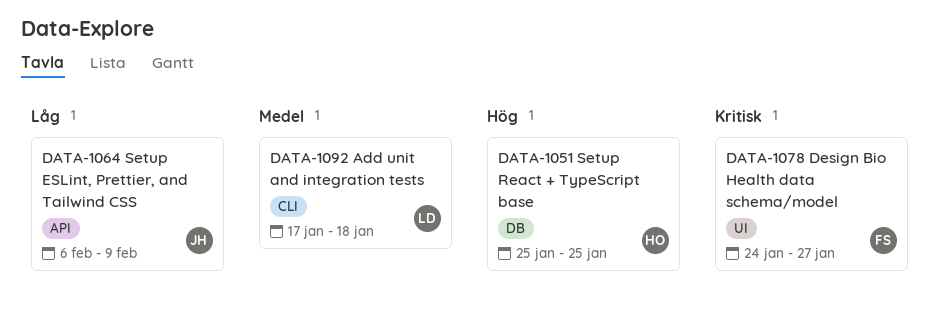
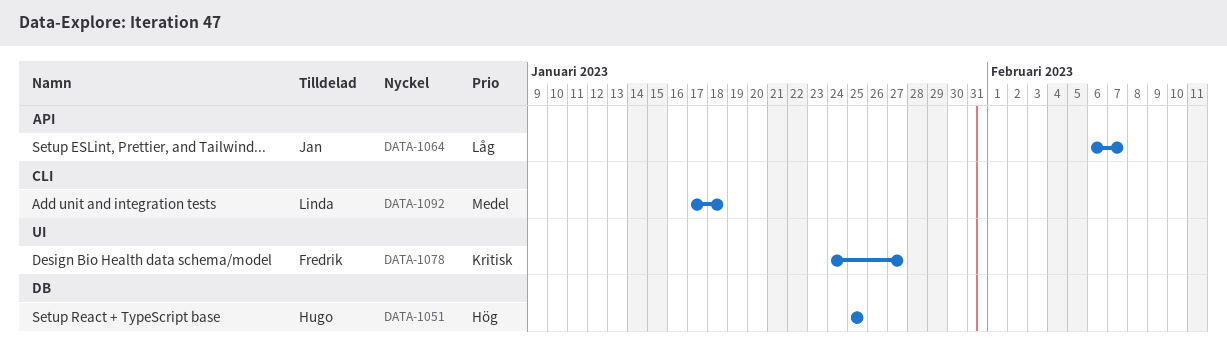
DATA-1064, due: Feb 9 -> Feb 7

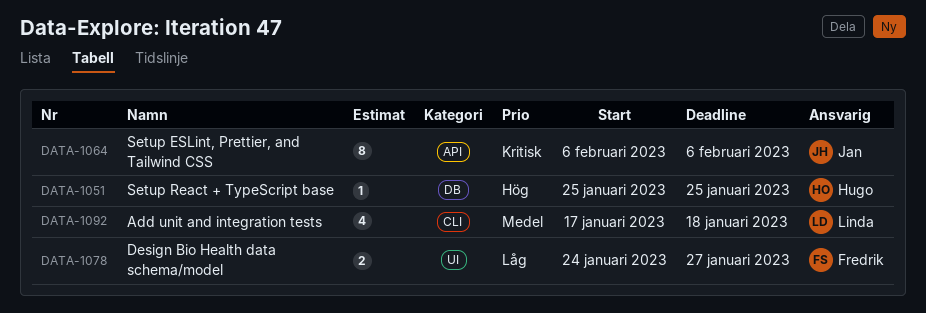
DATA-1064, priority: Låg -> Kritisk
DATA-1064, due: Feb 7 -> Feb 6
DATA-1078, priority: Kritisk -> Låg

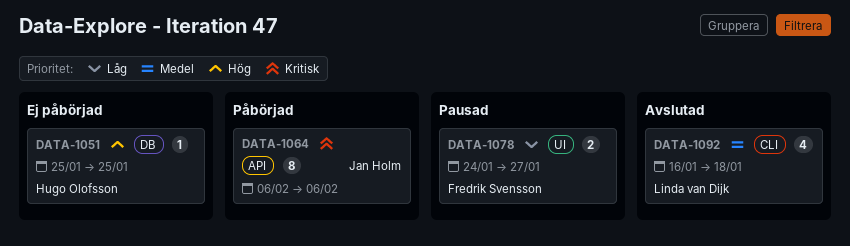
DATA-1092, start: Jan 17 -> Jan 16

